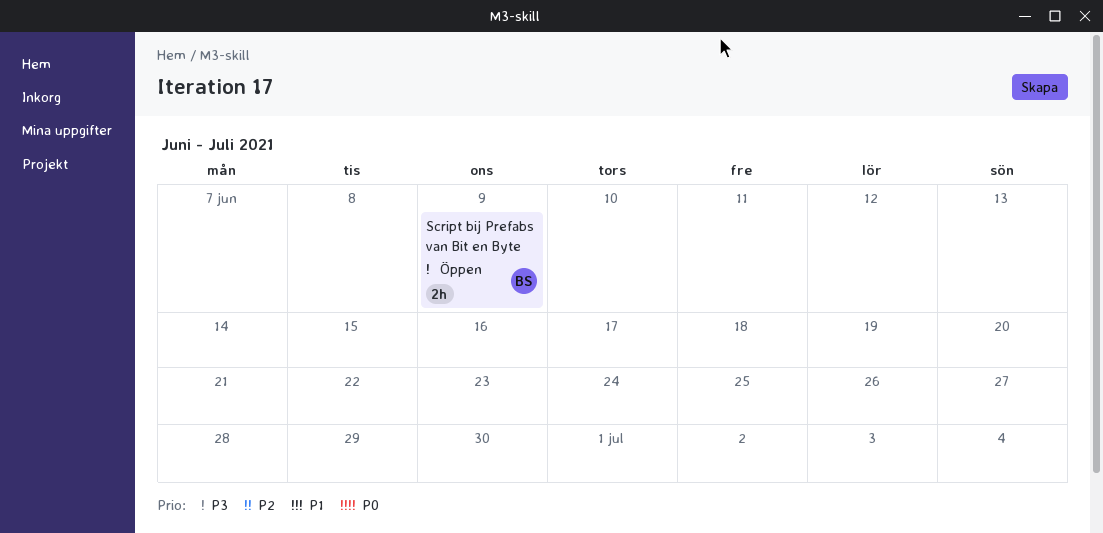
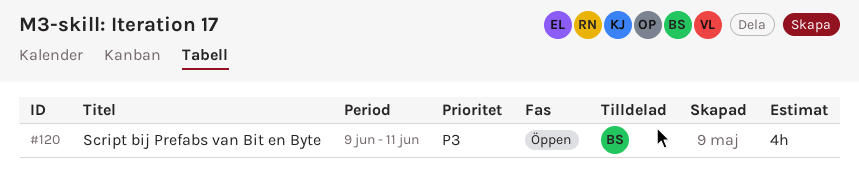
Script bij Prefabs van Bit en Byte, estimate: 2h -> 4h
Script bij Prefabs van Bit en Byte, due: Jun 9 -> Jun 11

